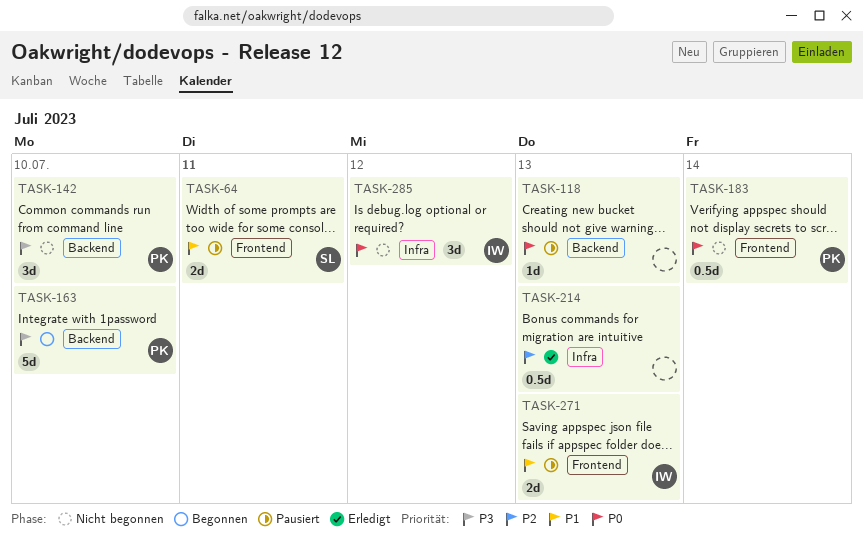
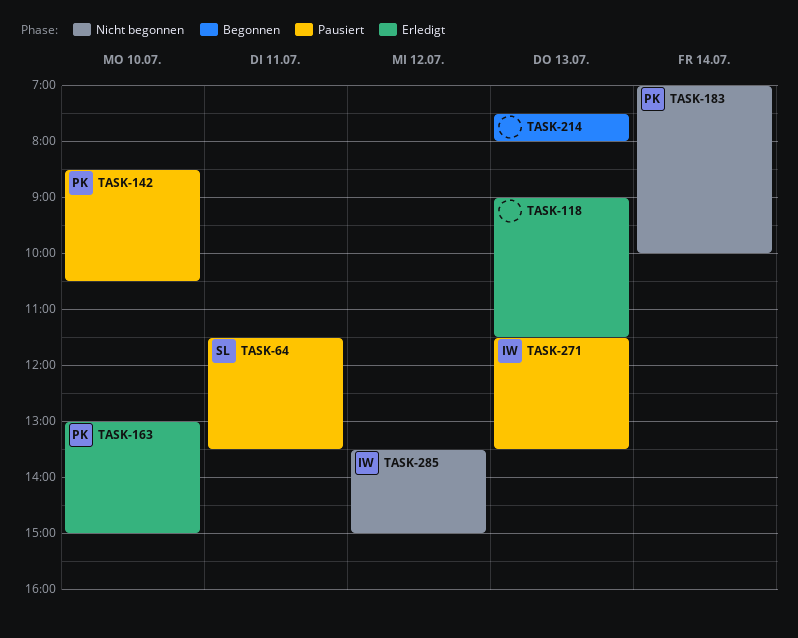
TASK-118, status: Pausiert -> Erledigt
TASK-142, status: Nicht begonnen -> Pausiert
TASK-163, status: Begonnen -> Erledigt
TASK-214, status: Erledigt -> Begonnen

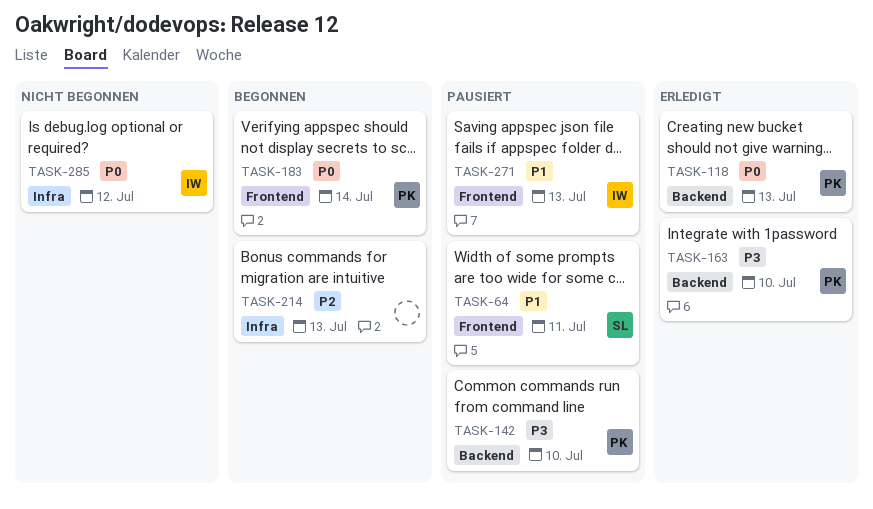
TASK-118, owner: none -> PK
TASK-183, status: Nicht begonnen -> Begonnen

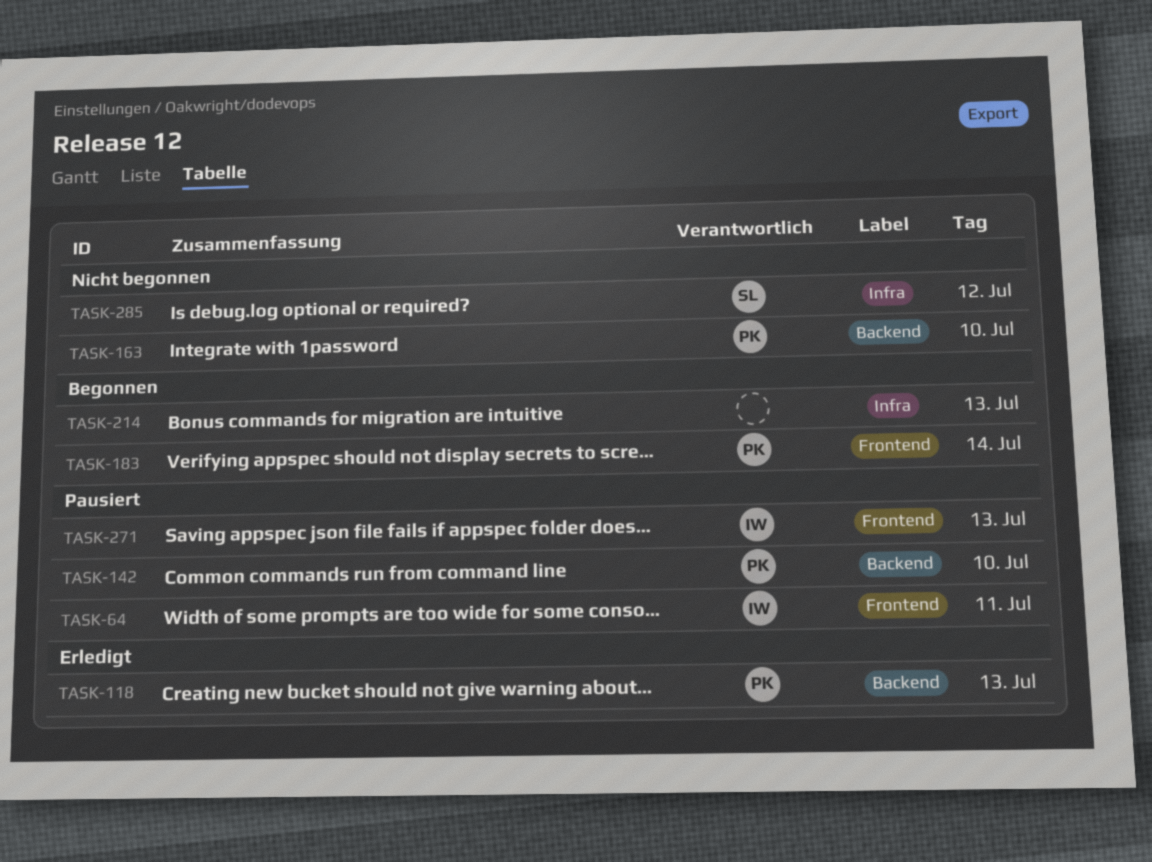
TASK-64, owner: SL -> IW
TASK-163, status: Erledigt -> Nicht begonnen
TASK-285, owner: IW -> SL

